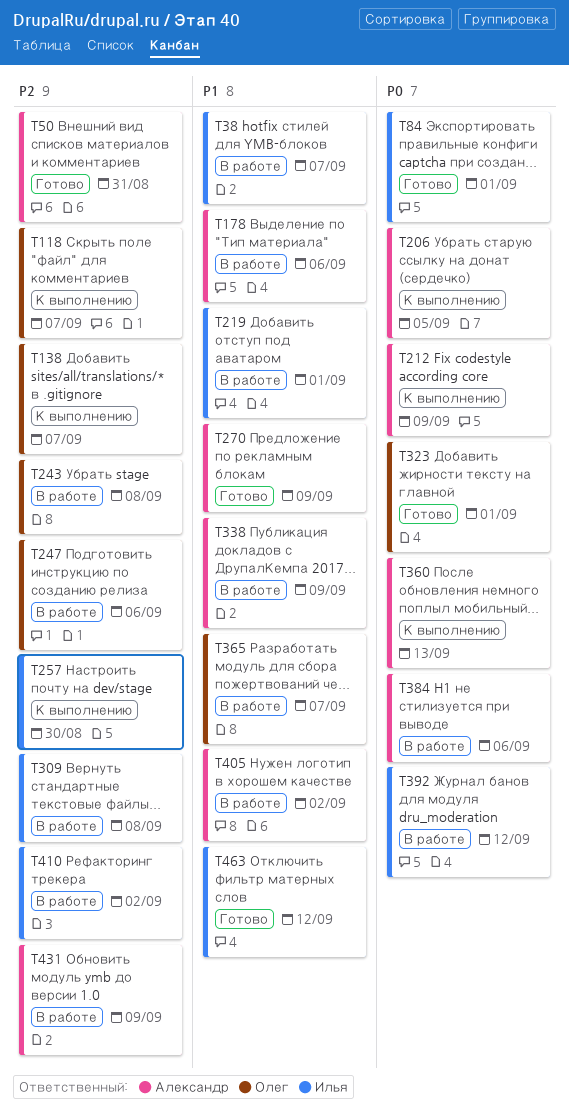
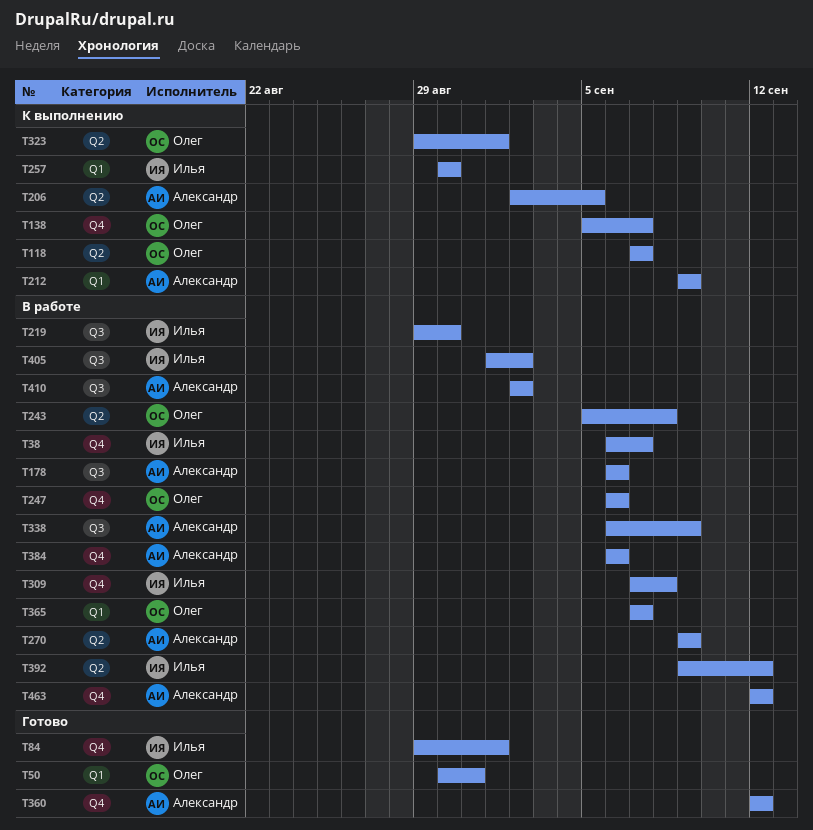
T50, owner: Александр -> Олег
T219, due: Sep 1 -> Aug 30
T270, status: Готово -> В работе
T323, status: Готово -> К выполнению
T360, status: К выполнению -> Готово
T360, due: Sep 13 -> Sep 12
T405, owner: Александр -> Илья
T410, owner: Илья -> Александр
T431: present -> none
T463, status: Готово -> В работе
T463, owner: Илья -> Александр

